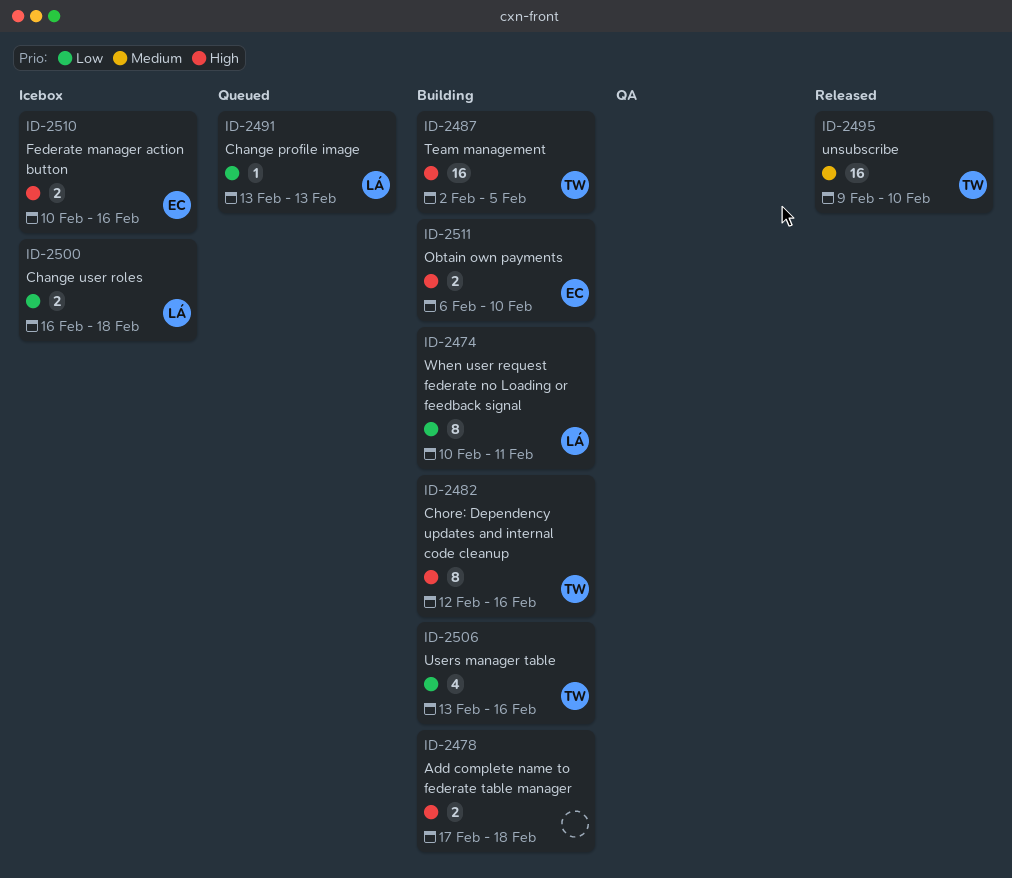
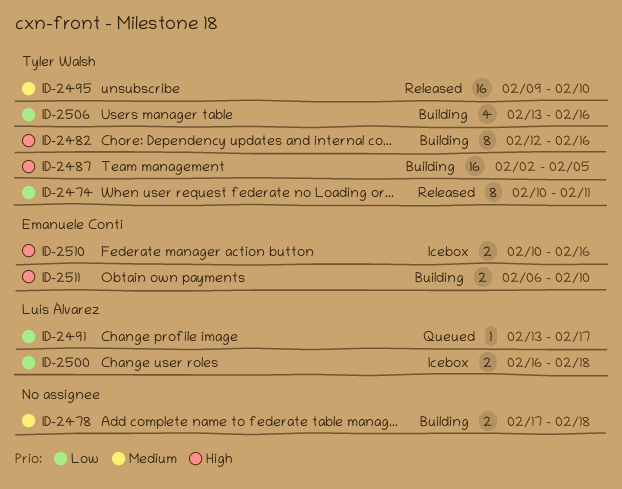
ID-2474, status: Building -> Released
ID-2474, owner: Luis Álvarez -> Tyler Walsh
ID-2478, priority: High -> Medium
ID-2491, due: Feb 13 -> Feb 17

